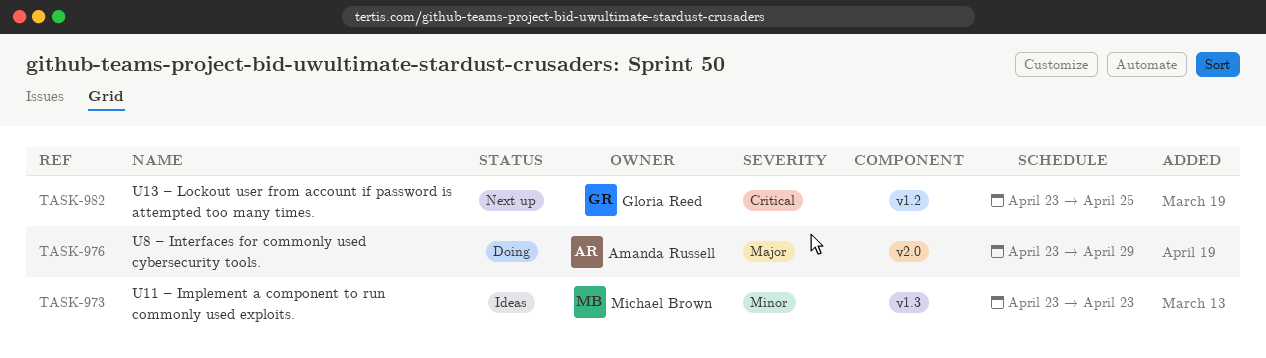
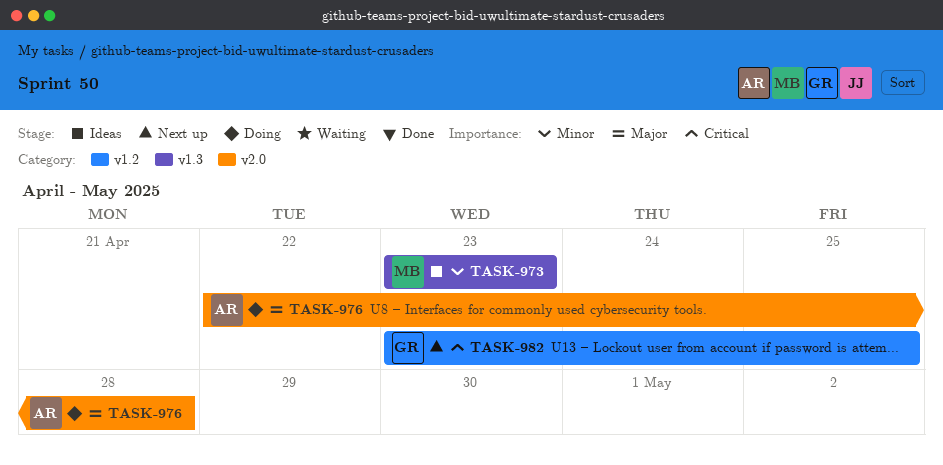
TASK-976, start: Apr 23 -> Apr 22
TASK-976, due: Apr 29 -> Apr 28

